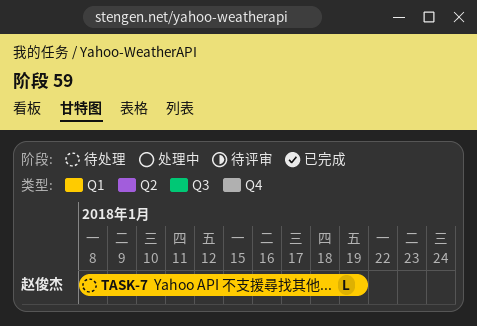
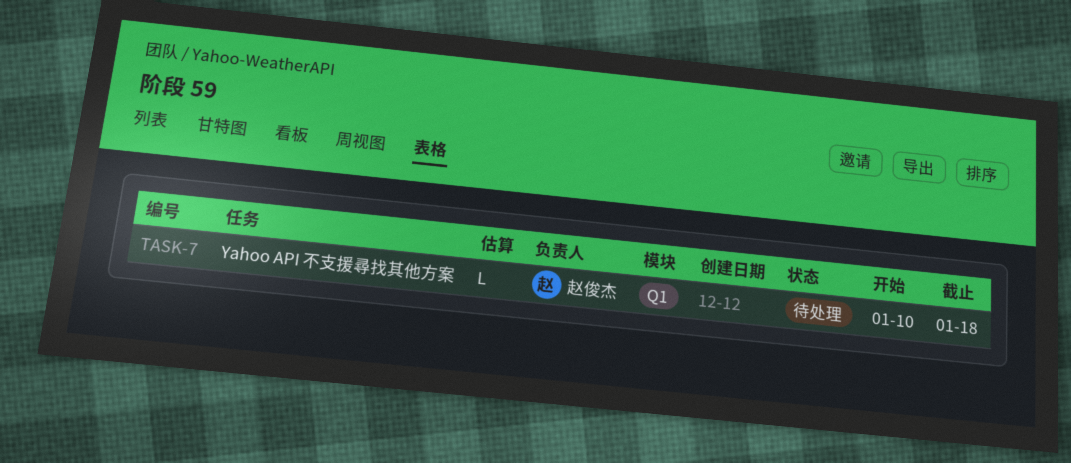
TASK-7, start: Jan 8 -> Jan 10
TASK-7, due: Jan 19 -> Jan 18

